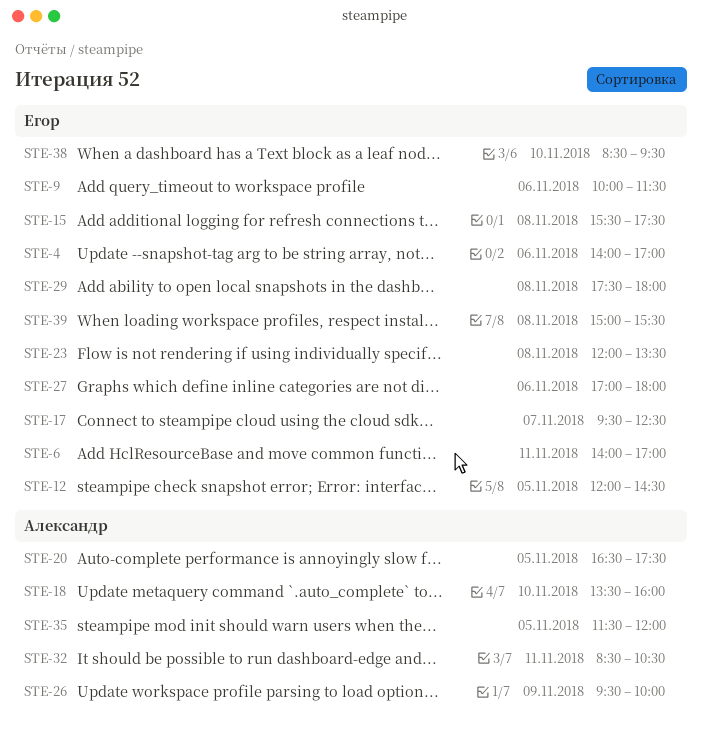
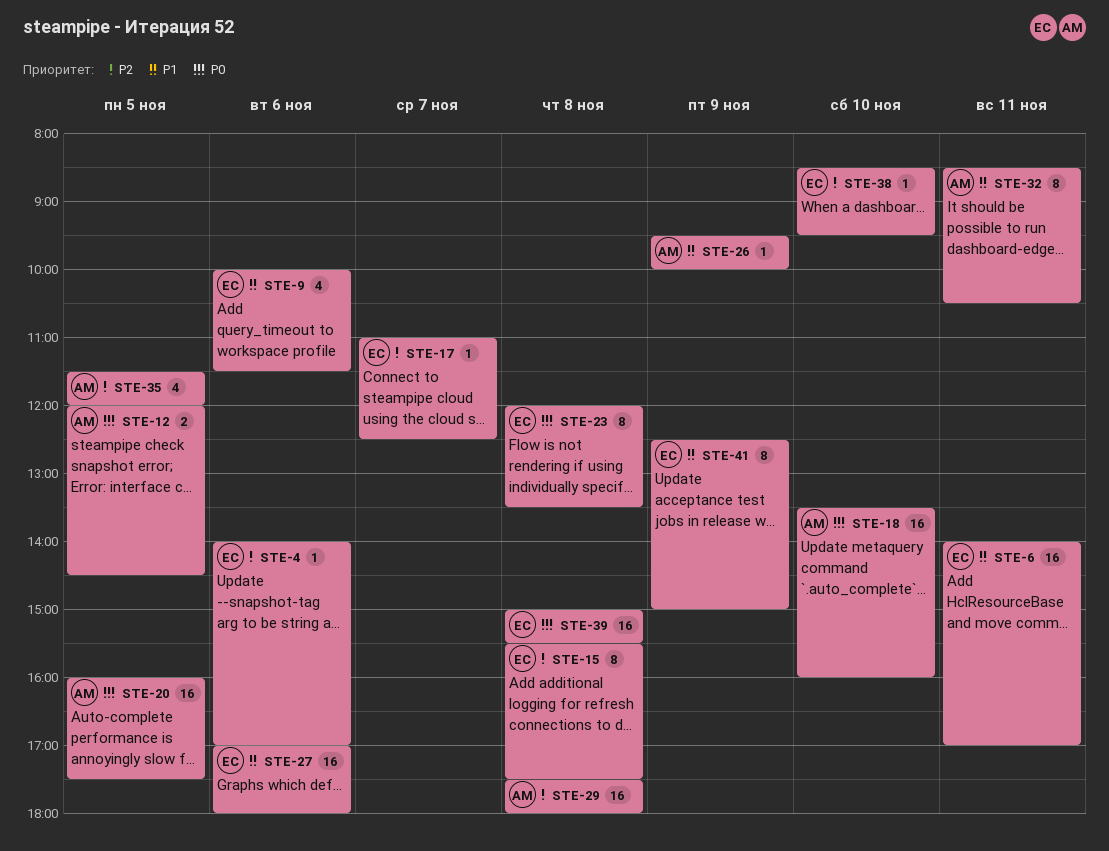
STE-12, owner: Егор -> Александр
STE-17, begins: 09:30 -> 11:00
STE-20, begins: 16:30 -> 16:00
STE-29, owner: Егор -> Александр
STE-41: none -> present

